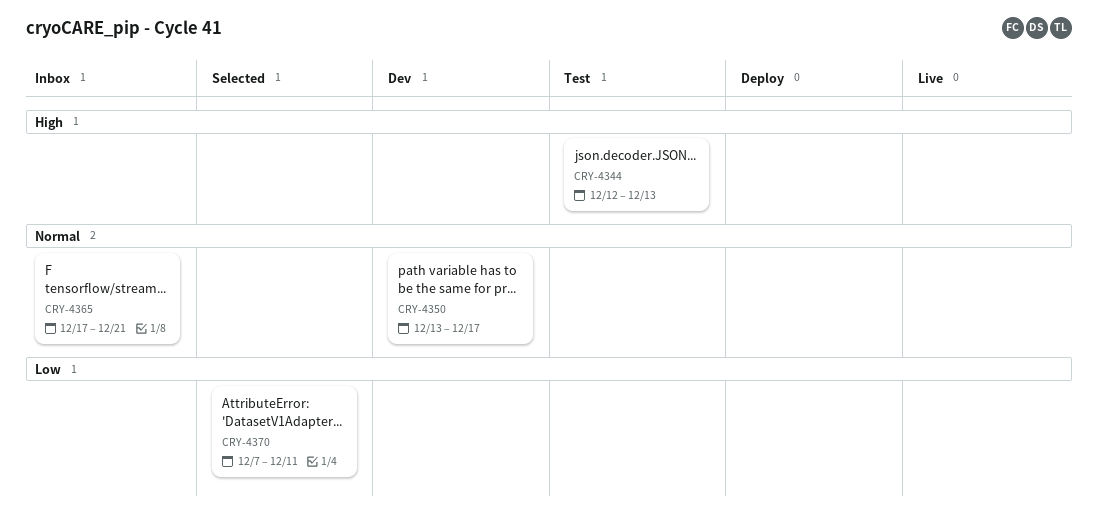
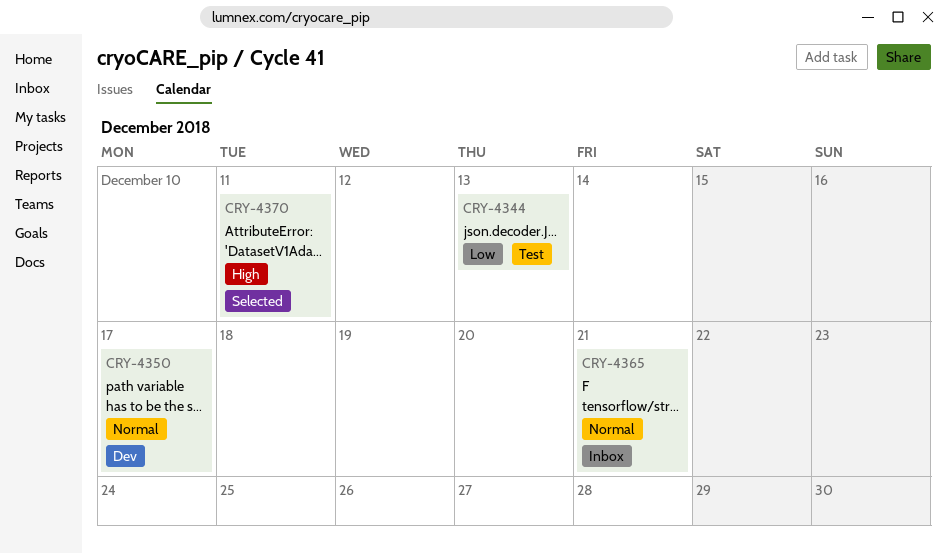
CRY-4344, priority: High -> Low
CRY-4370, priority: Low -> High

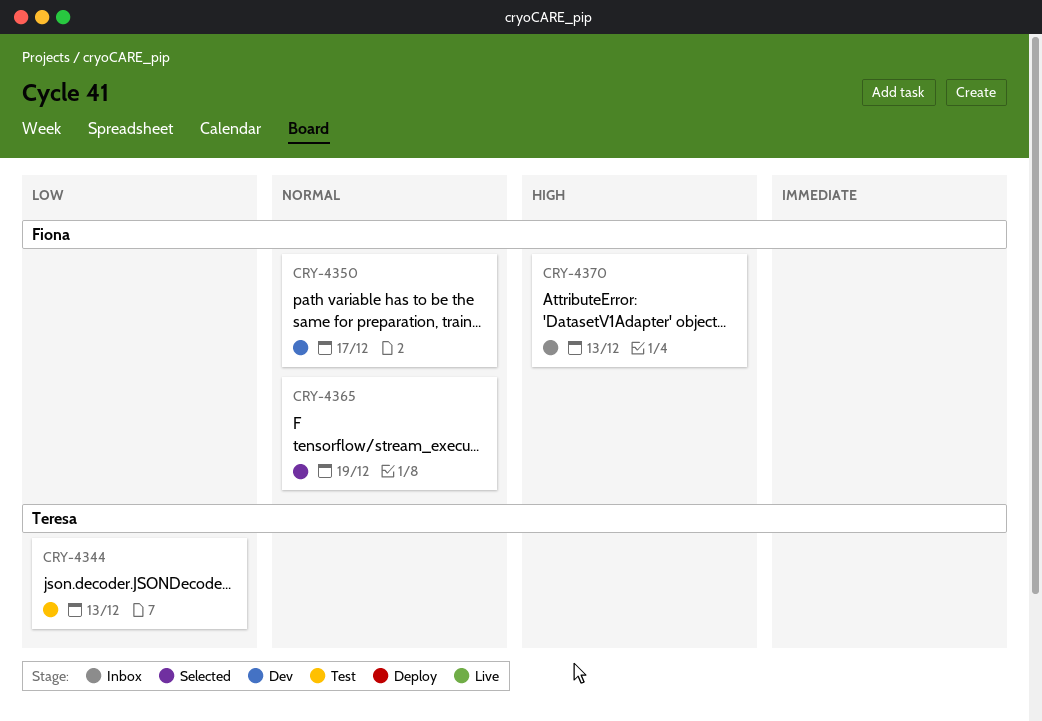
CRY-4365, status: Inbox -> Selected
CRY-4365, due: Dec 21 -> Dec 19
CRY-4370, status: Selected -> Inbox
CRY-4370, due: Dec 11 -> Dec 13

